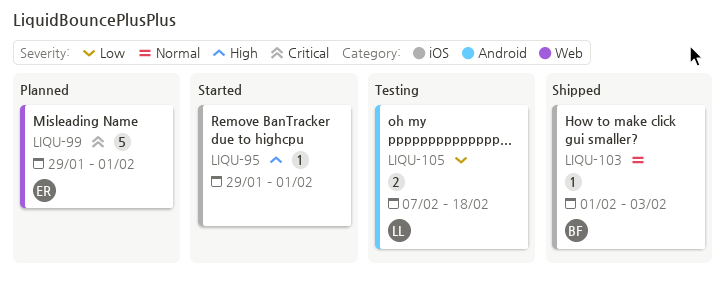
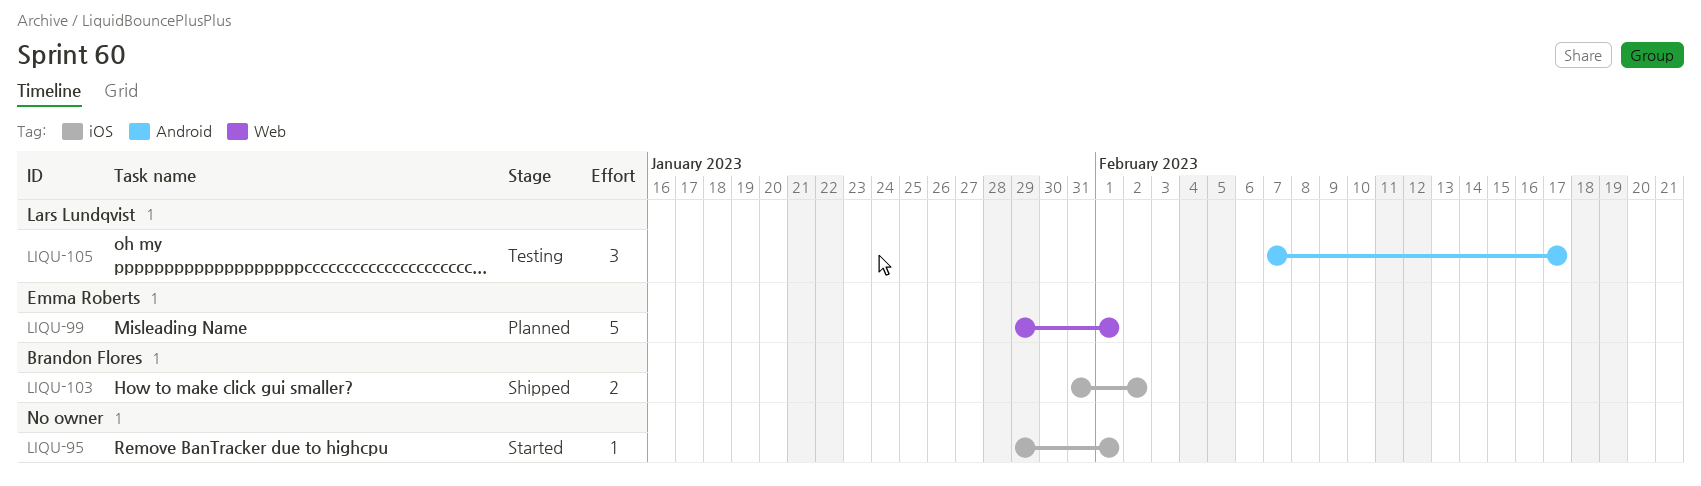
LIQU-103, estimate: 1 -> 2
LIQU-103, start: Feb 1 -> Jan 31
LIQU-103, due: Feb 3 -> Feb 2
LIQU-105, estimate: 2 -> 3
LIQU-105, due: Feb 18 -> Feb 17

